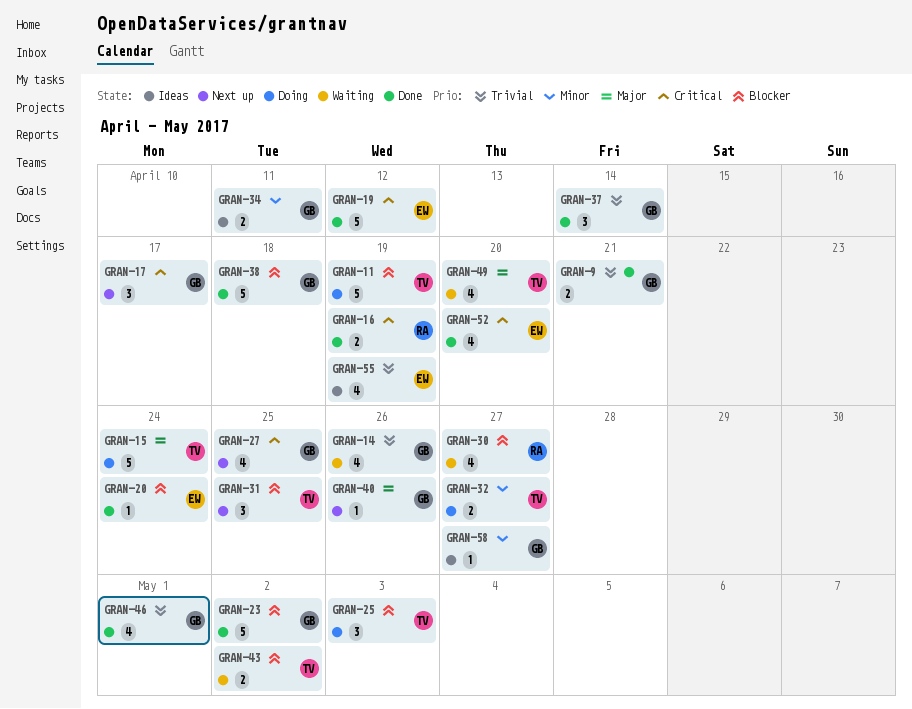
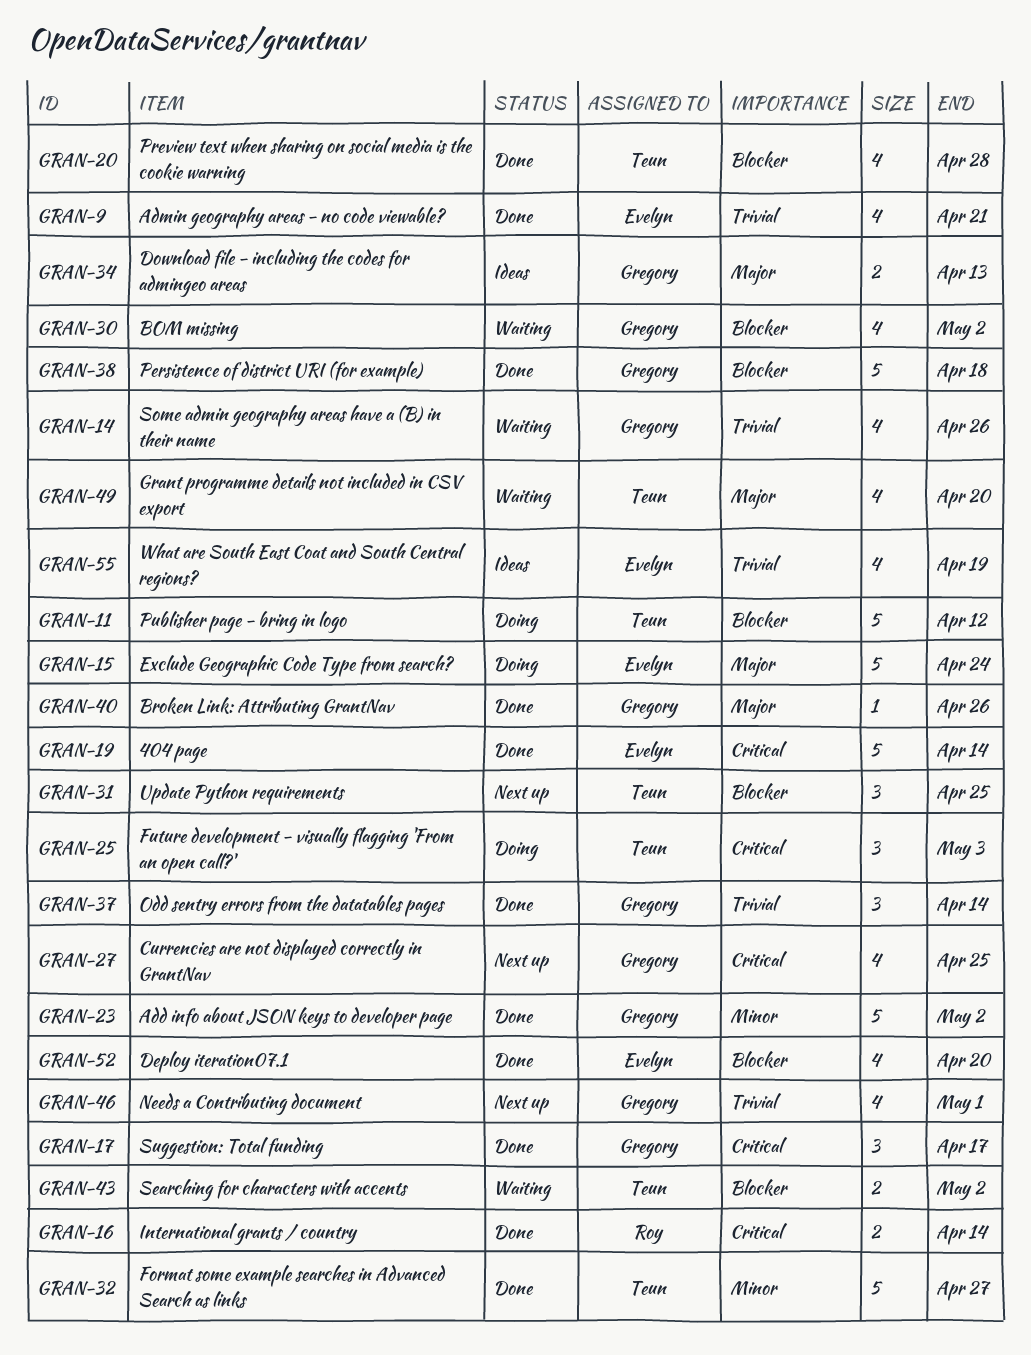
GRAN-9, owner: Gregory -> Evelyn
GRAN-9, estimate: 2 -> 4
GRAN-11, due: Apr 19 -> Apr 12
GRAN-15, owner: Teun -> Evelyn
GRAN-16, due: Apr 19 -> Apr 14
GRAN-17, status: Next up -> Done
GRAN-19, due: Apr 12 -> Apr 14
GRAN-20, owner: Evelyn -> Teun
GRAN-20, estimate: 1 -> 4
GRAN-20, due: Apr 24 -> Apr 28
GRAN-23, priority: Blocker -> Minor
GRAN-25, priority: Blocker -> Critical
GRAN-30, owner: Roy -> Gregory
GRAN-30, due: Apr 27 -> May 2
GRAN-32, status: Doing -> Done
GRAN-32, estimate: 2 -> 5
GRAN-34, priority: Minor -> Major
GRAN-34, due: Apr 11 -> Apr 13
GRAN-40, status: Next up -> Done
GRAN-46, status: Done -> Next up
GRAN-52, priority: Critical -> Blocker
GRAN-58: present -> none

